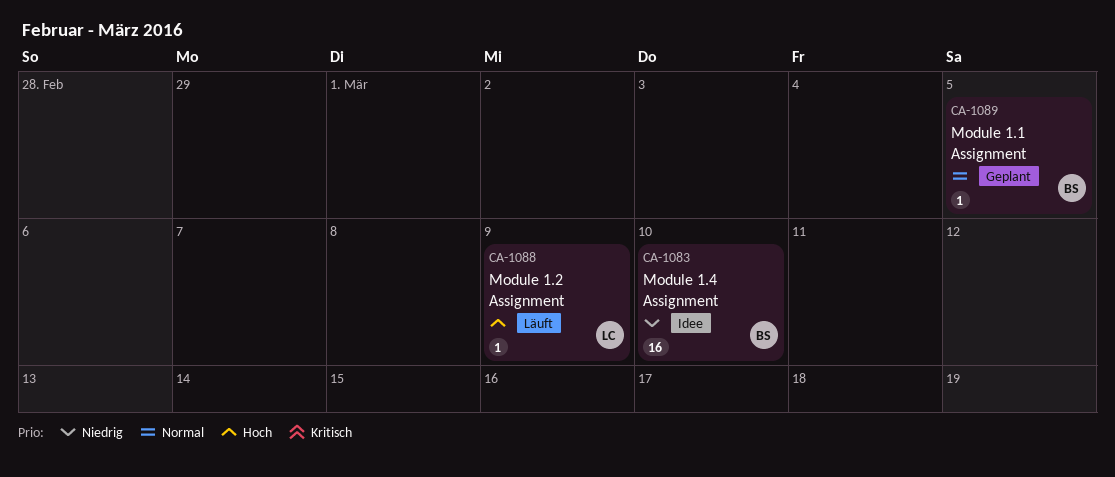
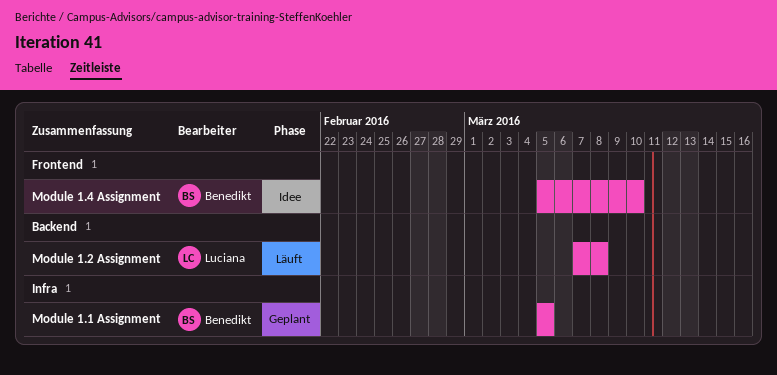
Module 1.2 Assignment, due: Mar 9 -> Mar 8

